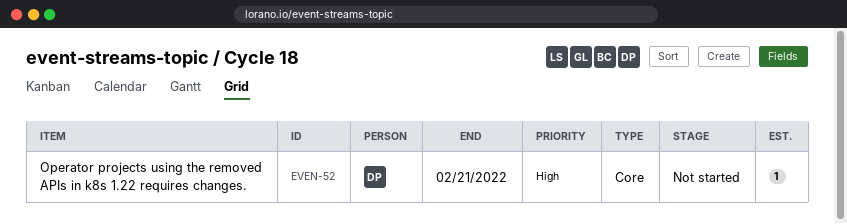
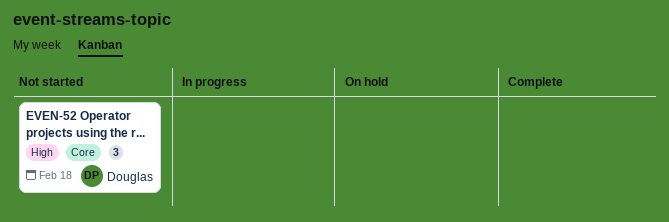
EVEN-52, estimate: 1 -> 3
EVEN-52, due: Feb 21 -> Feb 18

